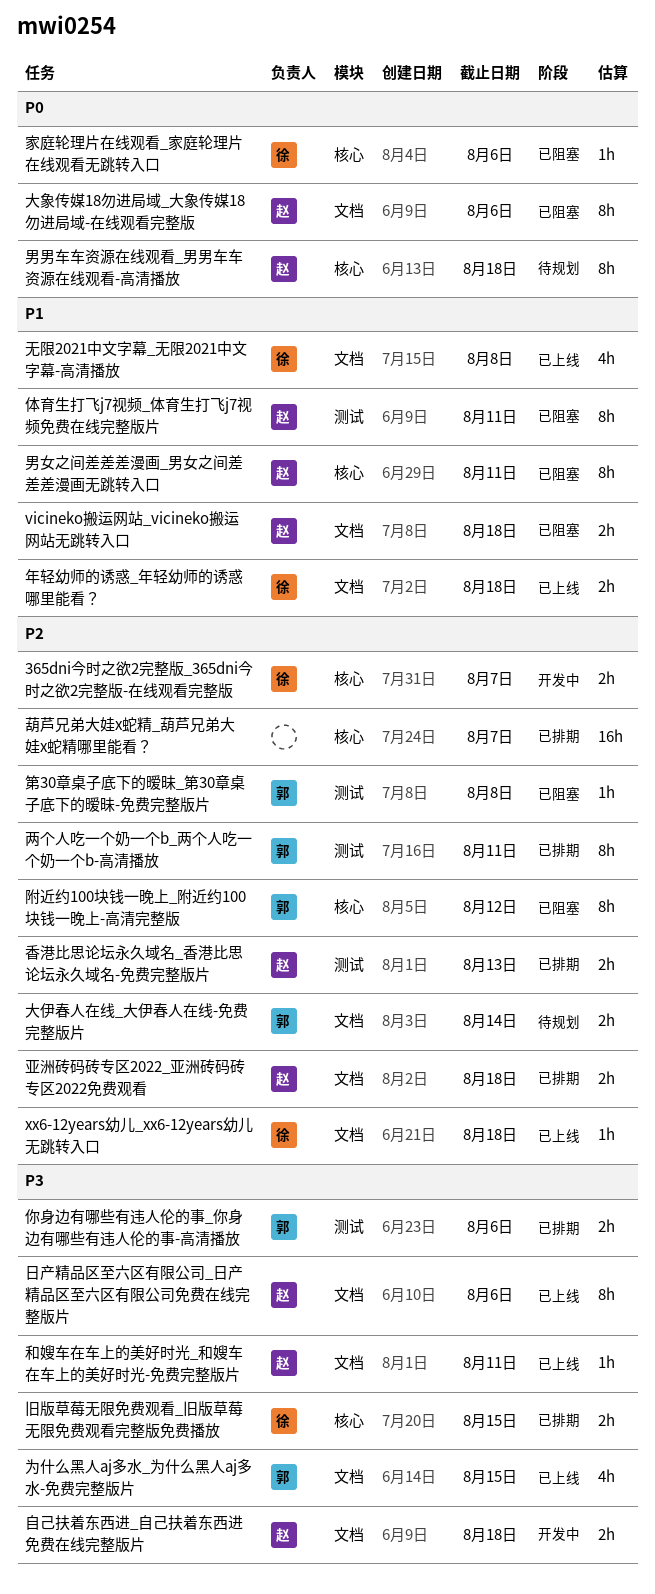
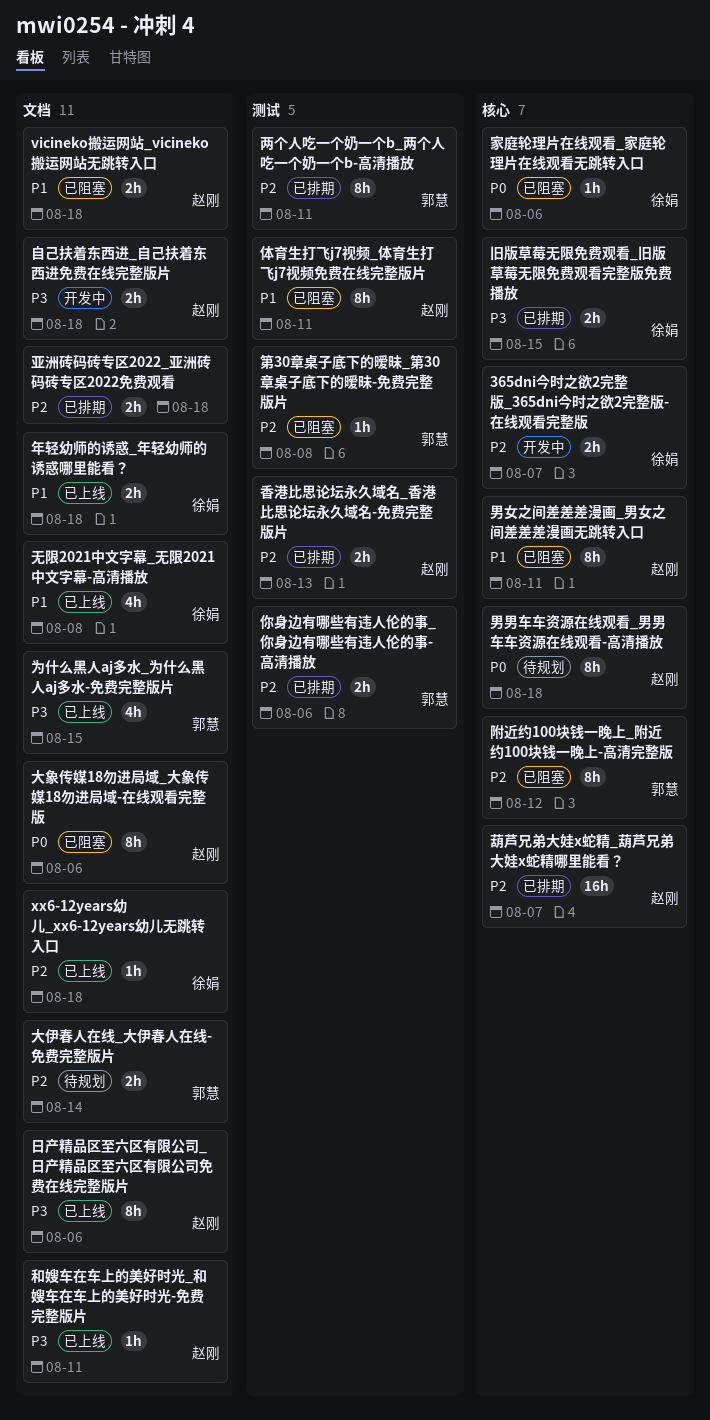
亚洲砖码砖专区2022_亚洲砖码砖专区2022免费观看, owner: 赵刚 -> none
你身边有哪些有违人伦的事_你身边有哪些有违人伦的事-高清播放, priority: P3 -> P2
葫芦兄弟大娃x蛇精_葫芦兄弟大娃x蛇精哪里能看？, owner: none -> 赵刚

